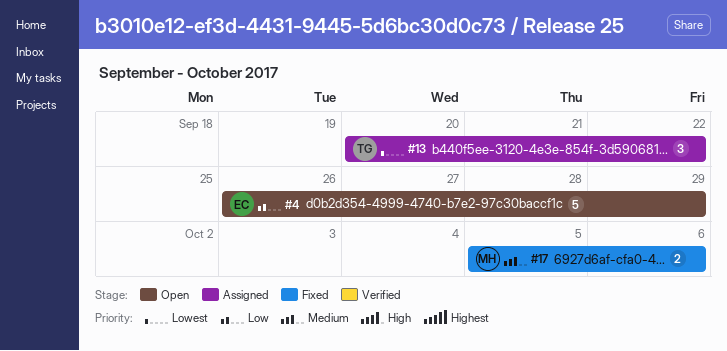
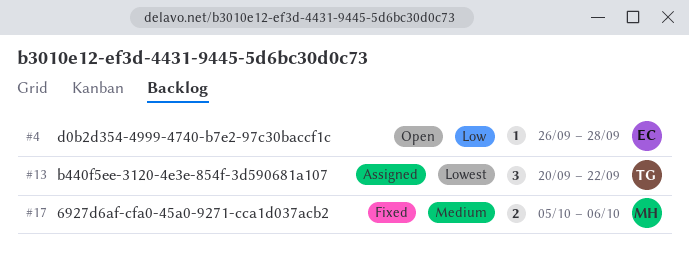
#4, estimate: 5 -> 1
#4, due: Sep 29 -> Sep 28

